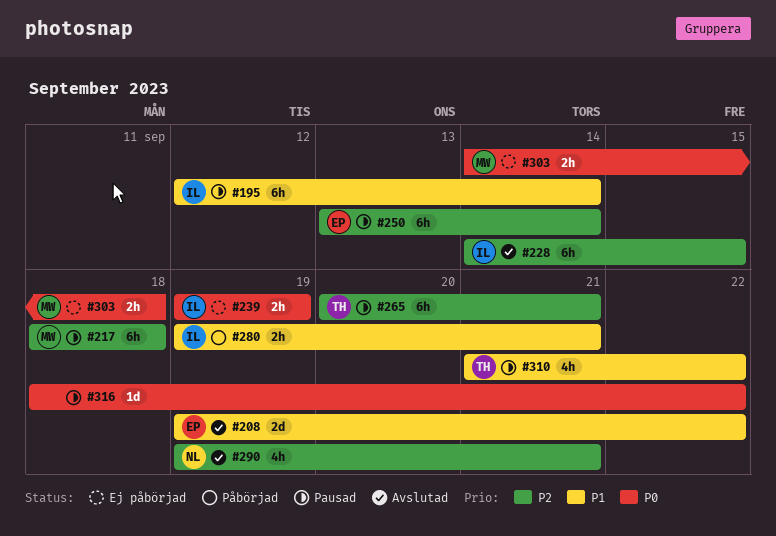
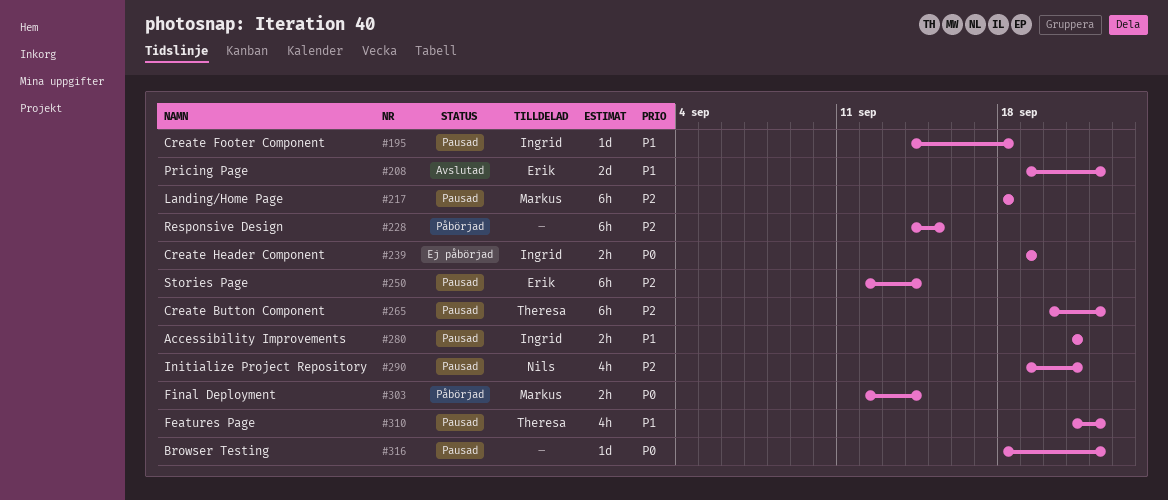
#195, estimate: 6h -> 1d
#195, start: Sep 12 -> Sep 14
#195, due: Sep 14 -> Sep 18
#228, status: Avslutad -> Påbörjad
#228, owner: Ingrid -> none
#250, start: Sep 13 -> Sep 12
#265, due: Sep 21 -> Sep 22
#280, status: Påbörjad -> Pausad
#280, start: Sep 19 -> Sep 21
#290, status: Avslutad -> Pausad
#303, status: Ej påbörjad -> Påbörjad
#303, start: Sep 14 -> Sep 12
#303, due: Sep 18 -> Sep 14

